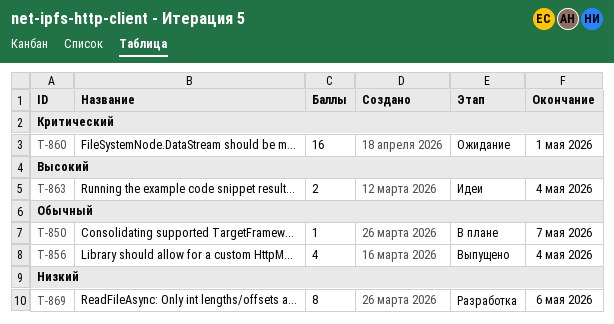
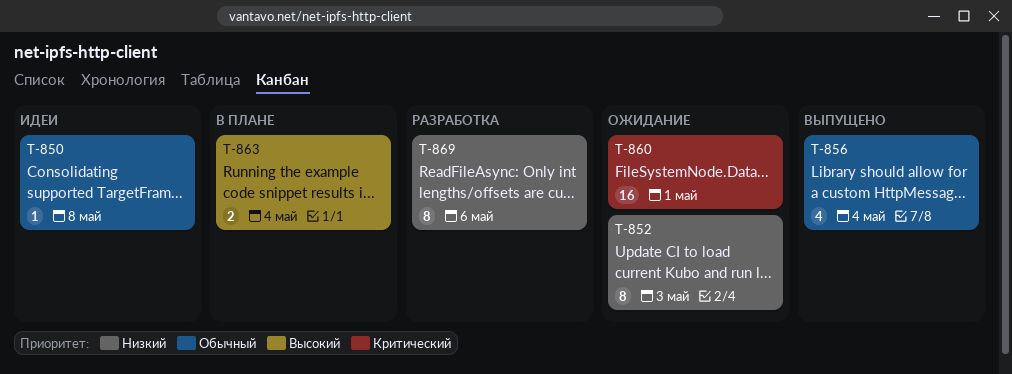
T-850, status: В плане -> Идеи
T-850, due: May 7 -> May 8
T-852: none -> present
T-863, status: Идеи -> В плане

